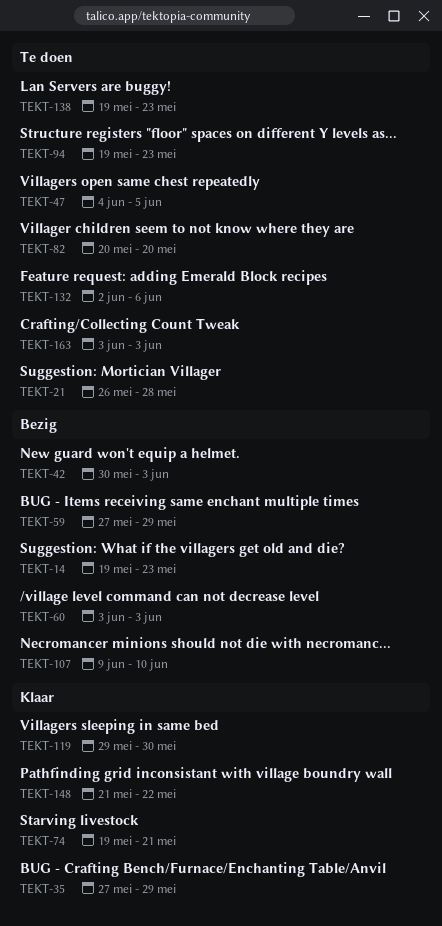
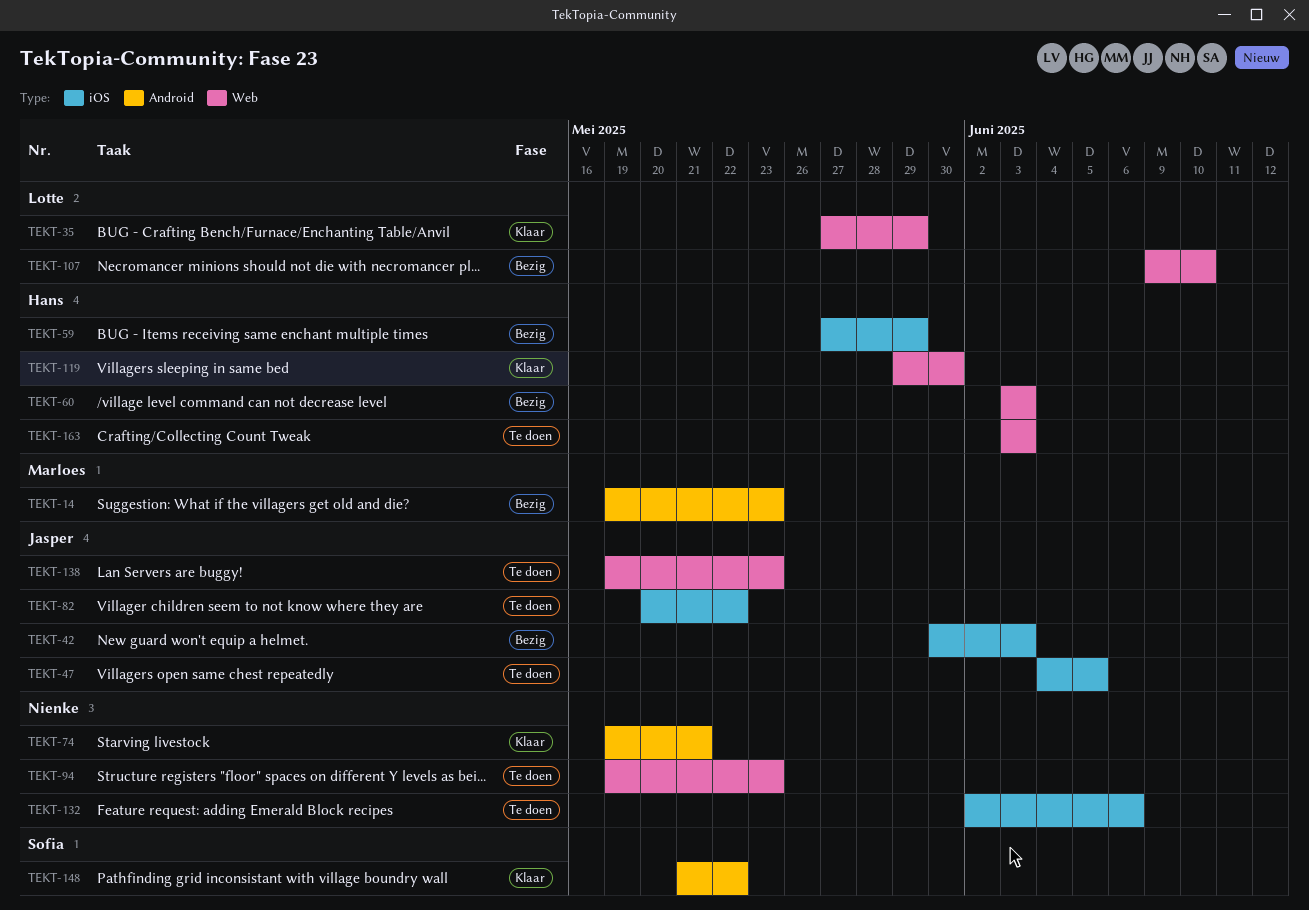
TEKT-21: present -> none
TEKT-82, due: May 20 -> May 22

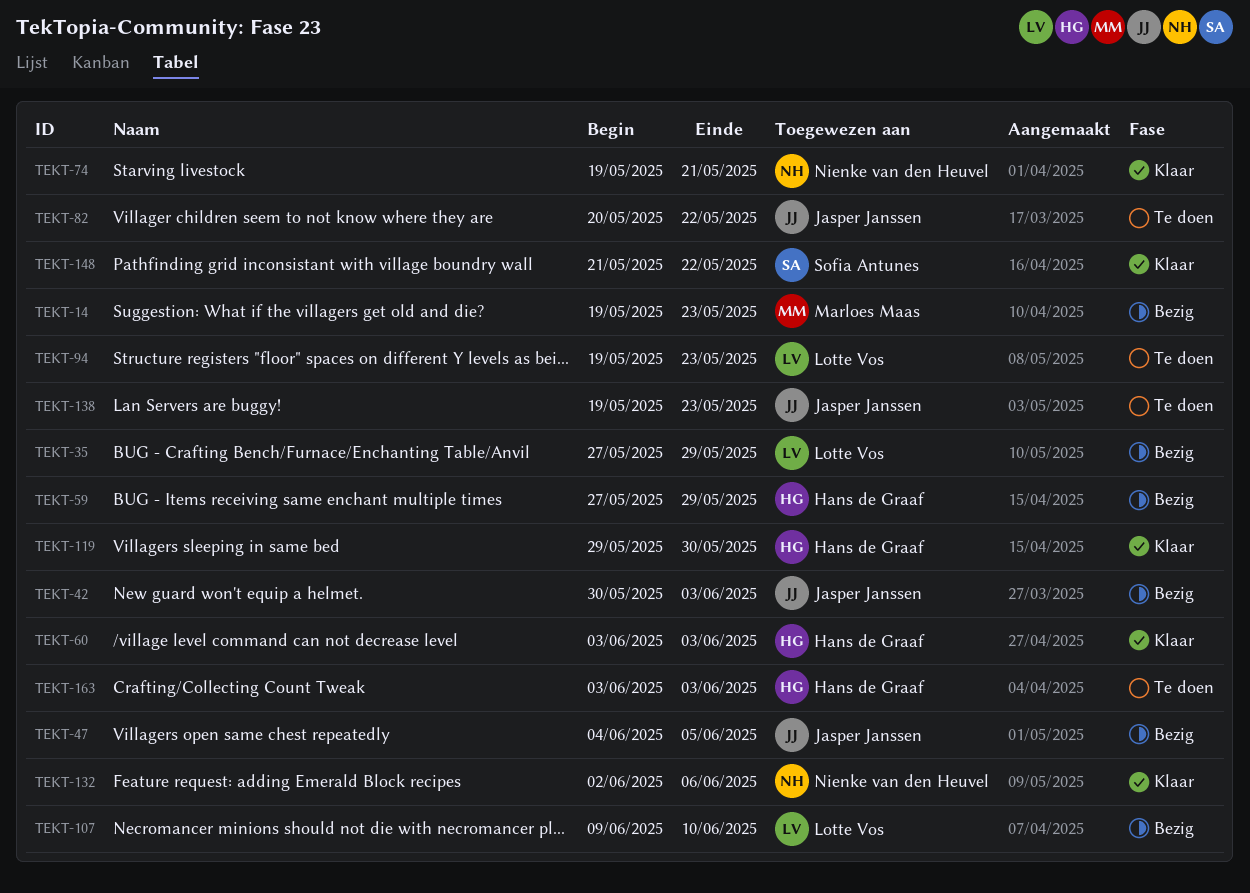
TEKT-35, status: Klaar -> Bezig
TEKT-47, status: Te doen -> Bezig
TEKT-60, status: Bezig -> Klaar
TEKT-94, owner: Nienke van den Heuvel -> Lotte Vos
TEKT-132, status: Te doen -> Klaar

